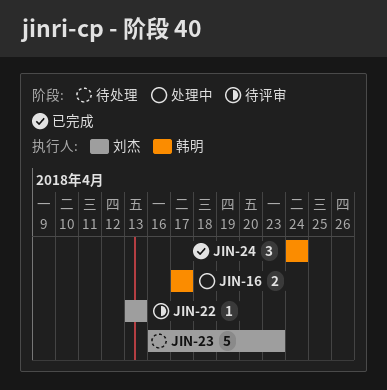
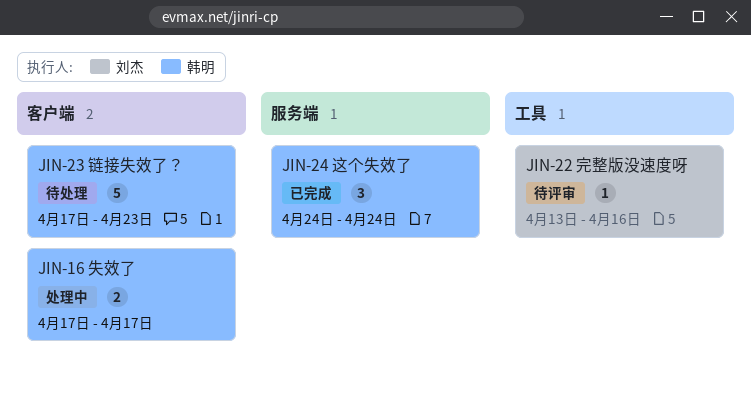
JIN-22, due: Apr 13 -> Apr 16
JIN-23, owner: 刘杰 -> 韩明
JIN-23, start: Apr 16 -> Apr 17

